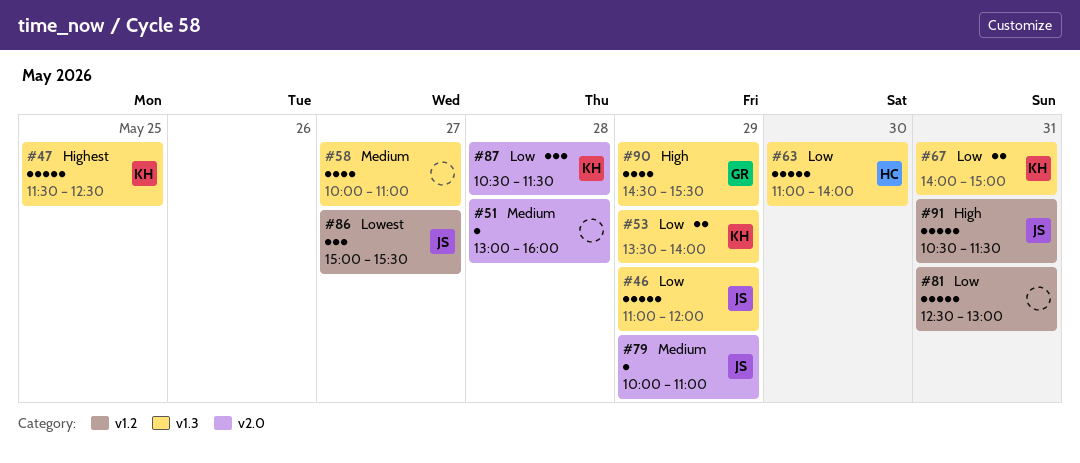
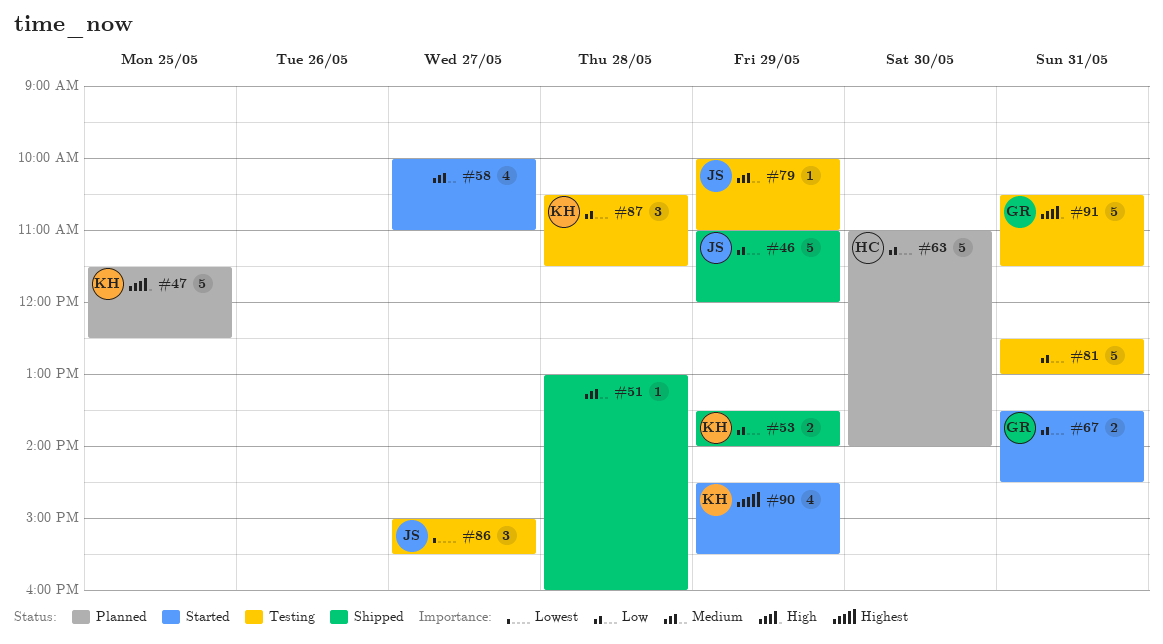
#47, priority: Highest -> High
#67, owner: KH -> GR
#67, begins: 14:00 -> 13:30
#67, ends: 15:00 -> 14:30
#90, owner: GR -> KH
#90, priority: High -> Highest
#91, owner: JS -> GR

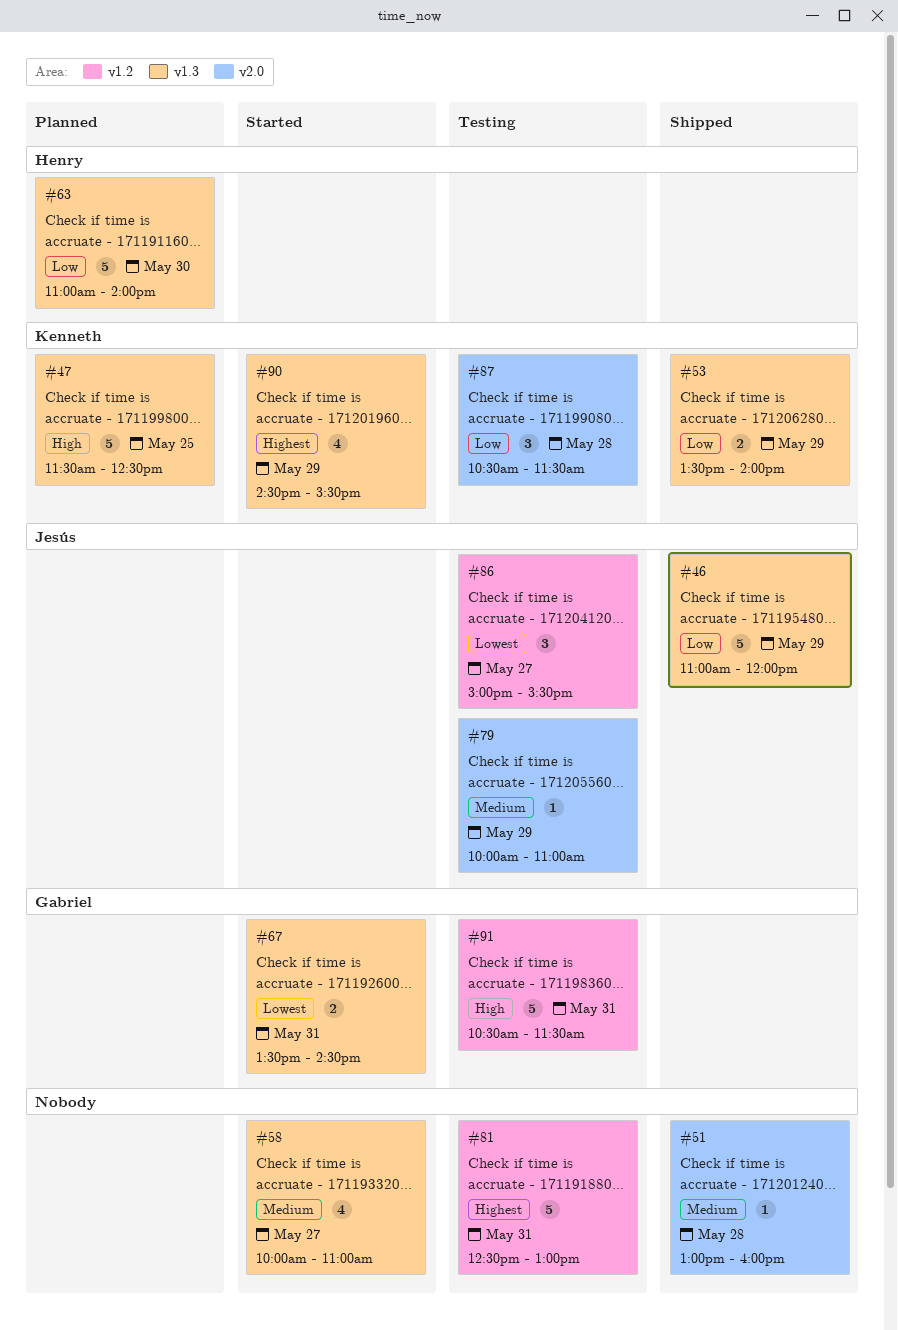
#67, priority: Low -> Lowest
#81, priority: Low -> Highest

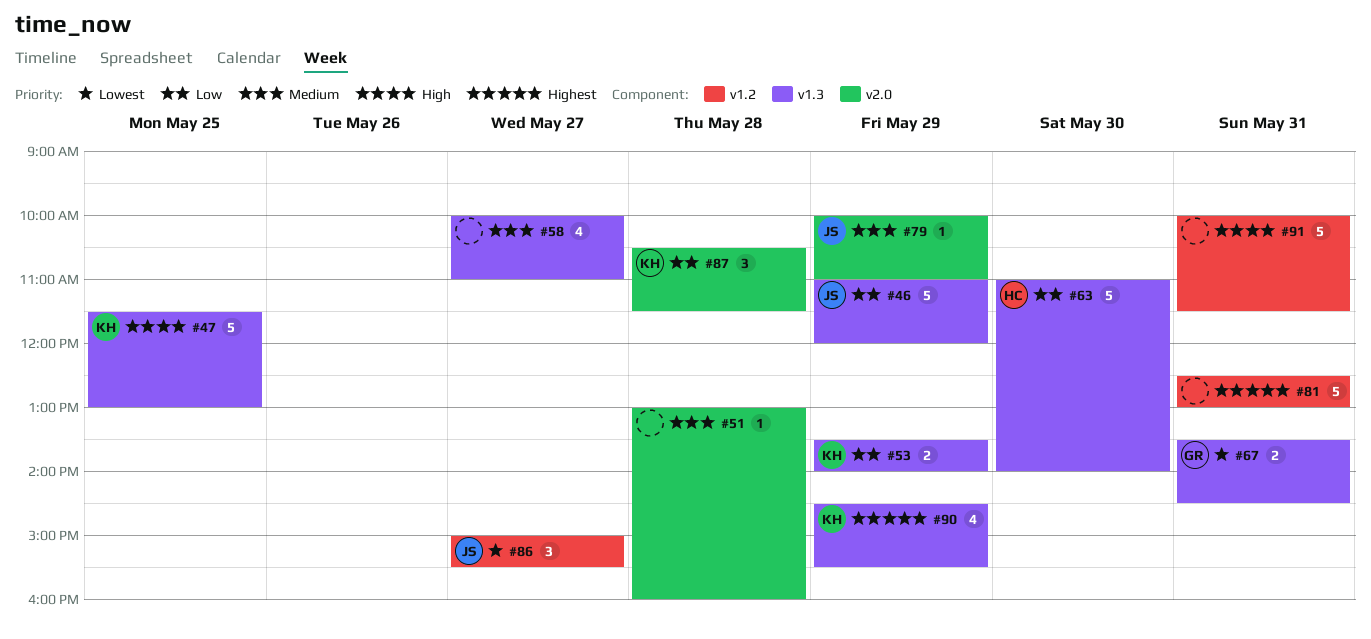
#47, ends: 12:30 -> 13:00
#91, owner: Gabriel -> none
#91, begins: 10:30 -> 10:00

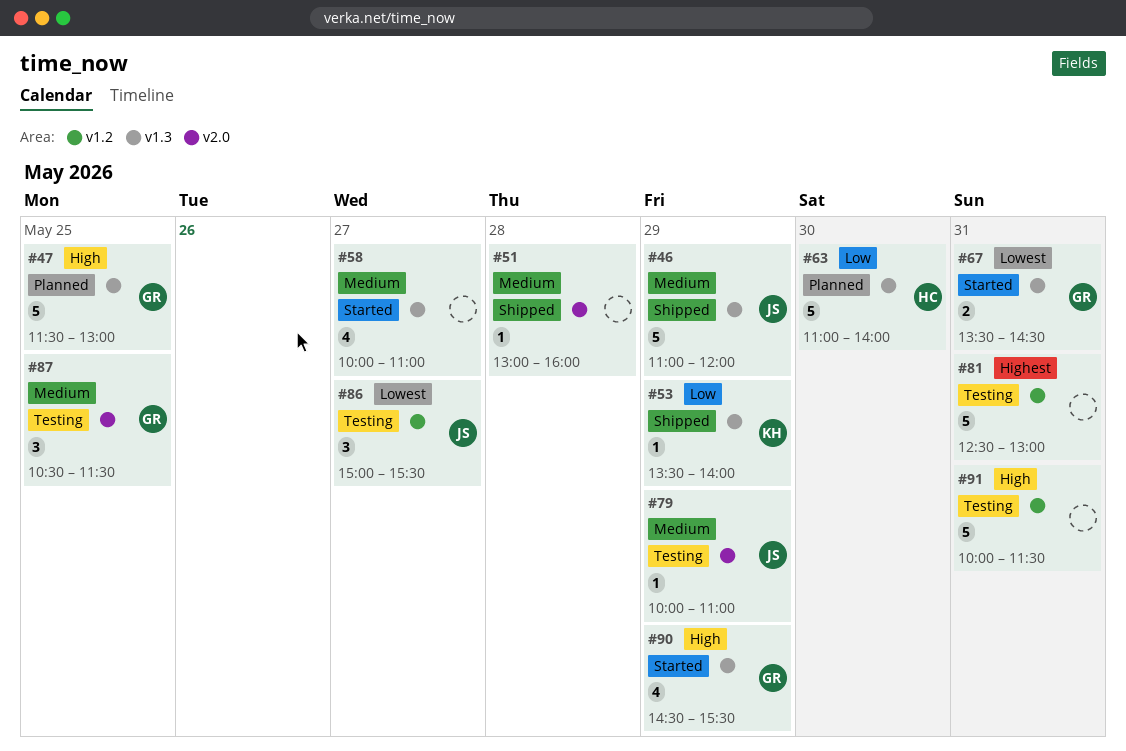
#46, priority: Low -> Medium
#47, owner: KH -> GR
#53, estimate: 2 -> 1
#87, owner: KH -> GR
#87, priority: Low -> Medium
#87, day: May 28 -> May 25
#90, owner: KH -> GR
#90, priority: Highest -> High

